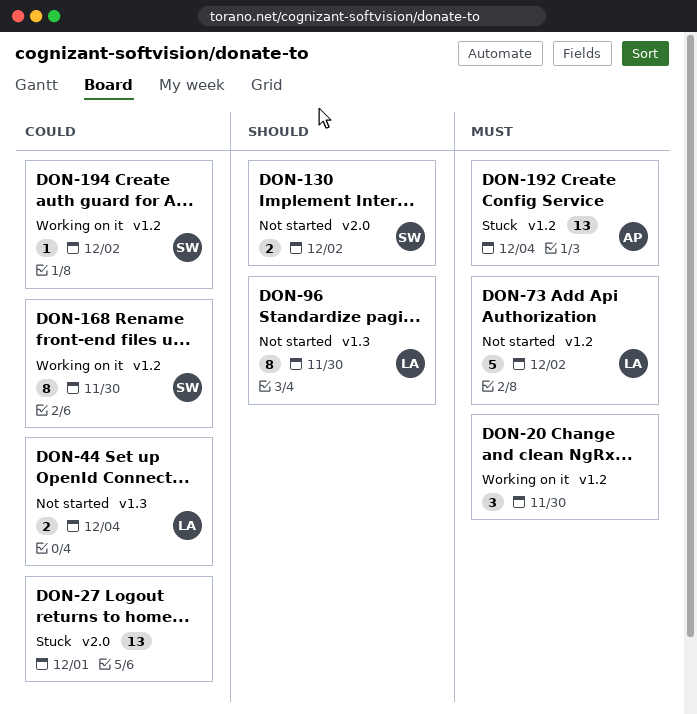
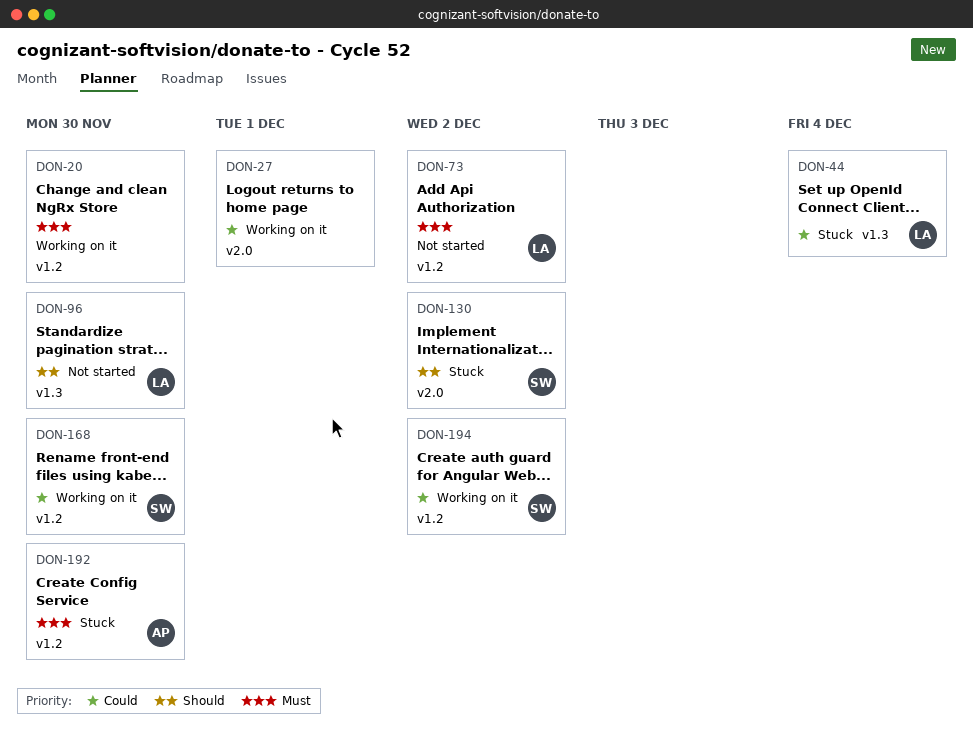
DON-27, status: Stuck -> Working on it
DON-44, status: Not started -> Stuck
DON-130, status: Not started -> Stuck
DON-192, due: Dec 4 -> Nov 30

